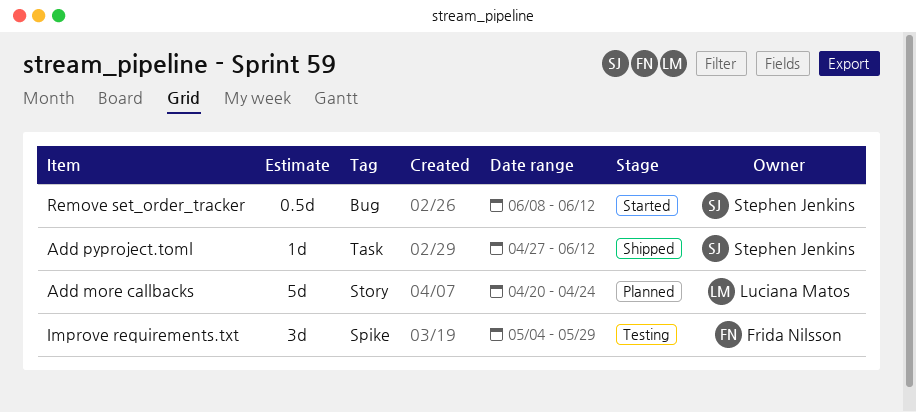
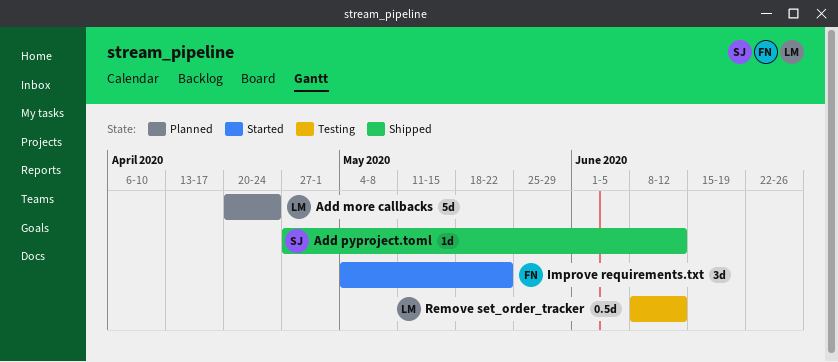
Improve requirements.txt, status: Testing -> Started
Improve requirements.txt, due: May 29 -> May 22
Remove set_order_tracker, status: Started -> Testing
Remove set_order_tracker, owner: Stephen Jenkins -> Luciana Matos

